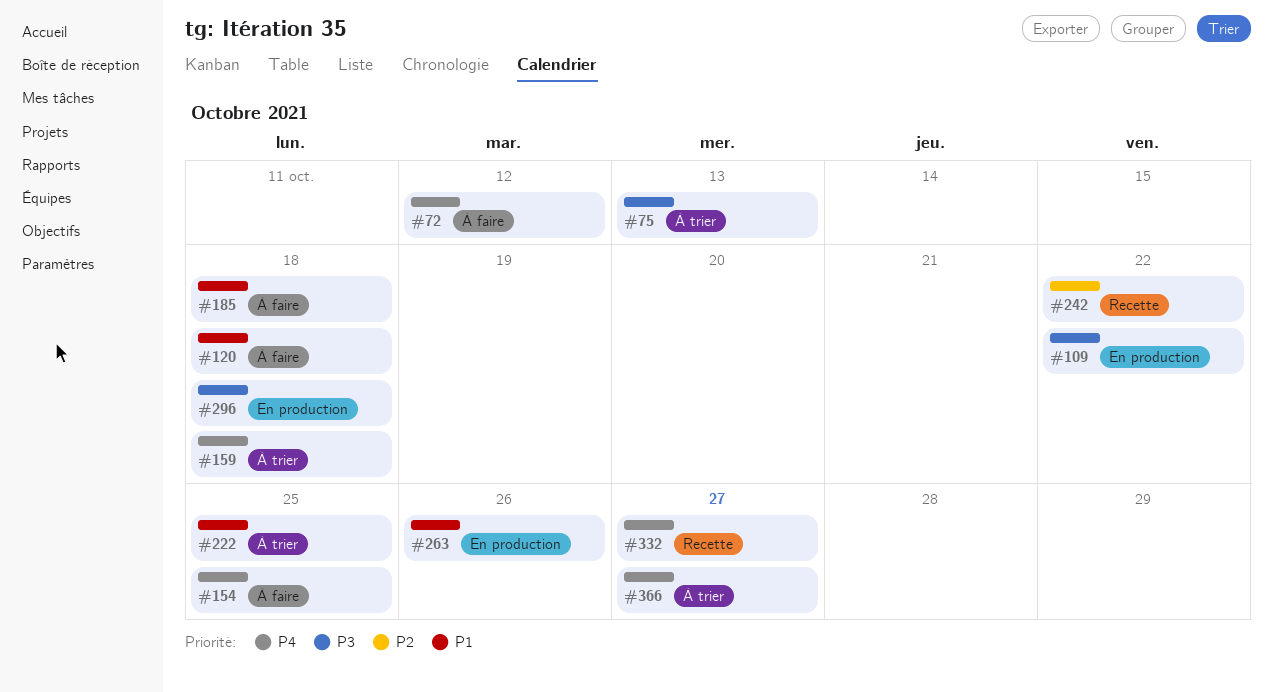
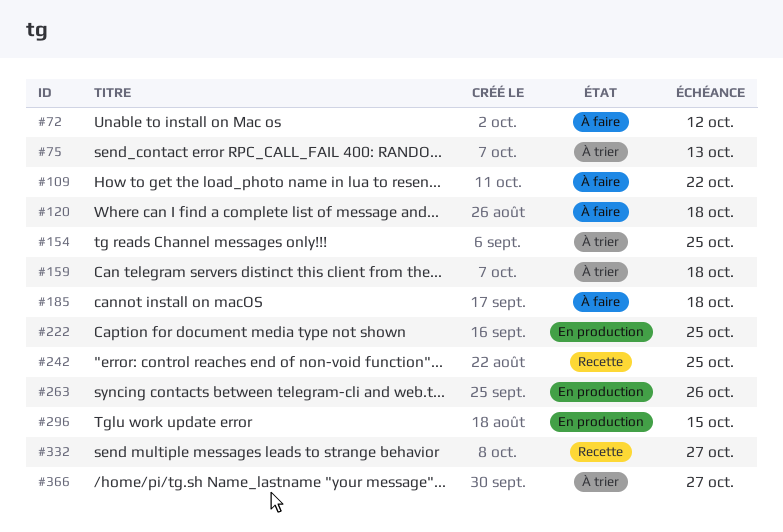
#109, status: En production -> À faire
#154, status: À faire -> À trier
#222, status: À trier -> En production
#242, due: Oct 22 -> Oct 25
#296, due: Oct 18 -> Oct 15

